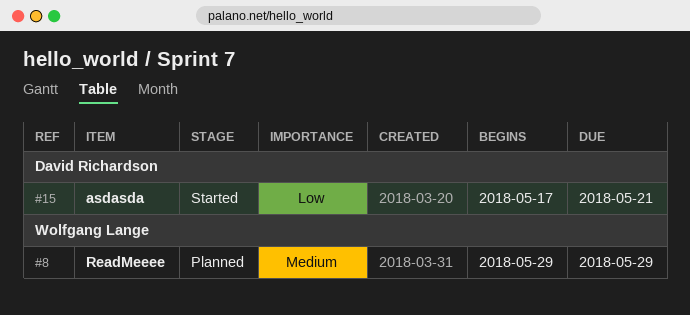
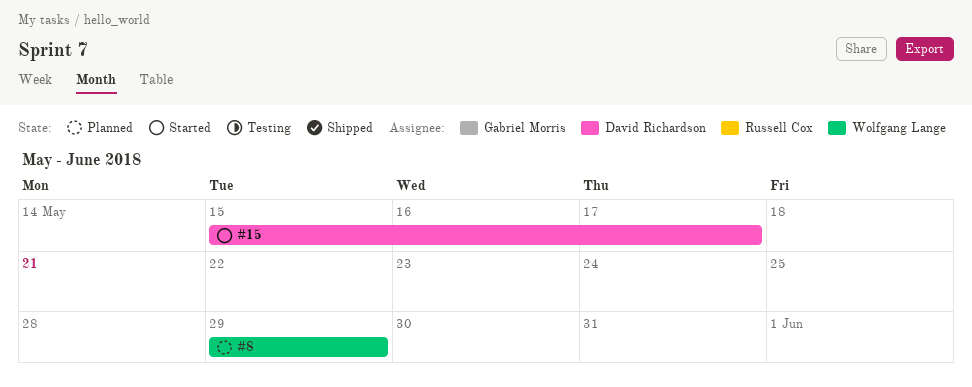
#15, start: May 17 -> May 15
#15, due: May 21 -> May 17

